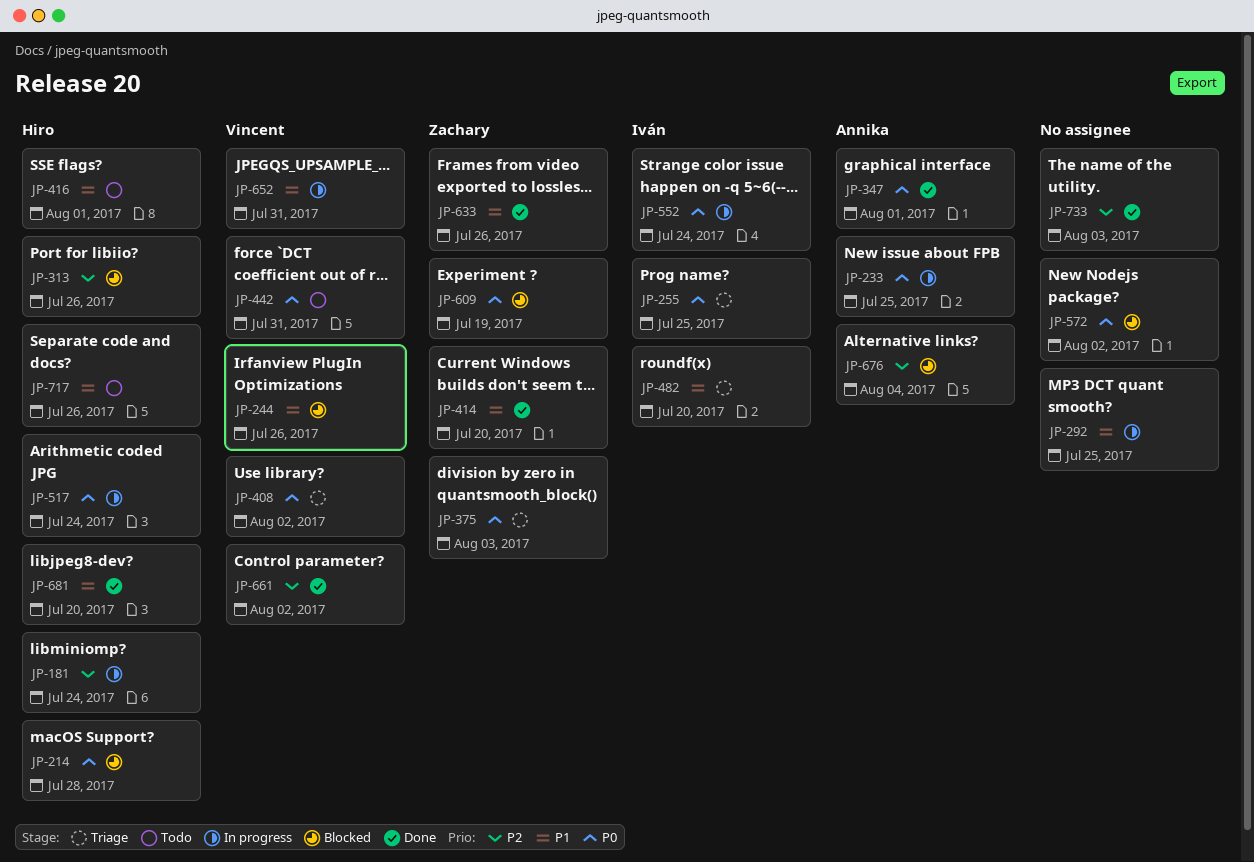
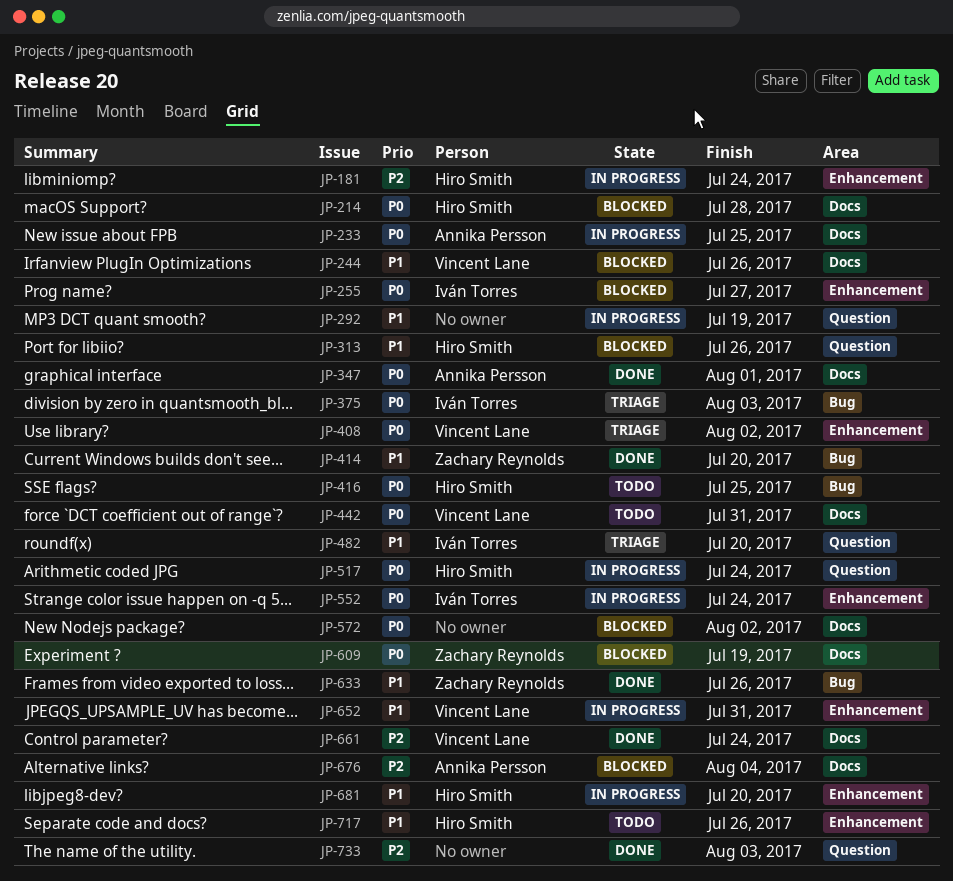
JP-255, status: Triage -> Blocked
JP-255, due: Jul 25 -> Jul 27
JP-292, due: Jul 25 -> Jul 19
JP-313, priority: P2 -> P1
JP-375, owner: Zachary Reynolds -> Iván Torres
JP-416, priority: P1 -> P0
JP-416, due: Aug 1 -> Jul 25
JP-661, due: Aug 2 -> Jul 24
JP-681, status: Done -> In progress

